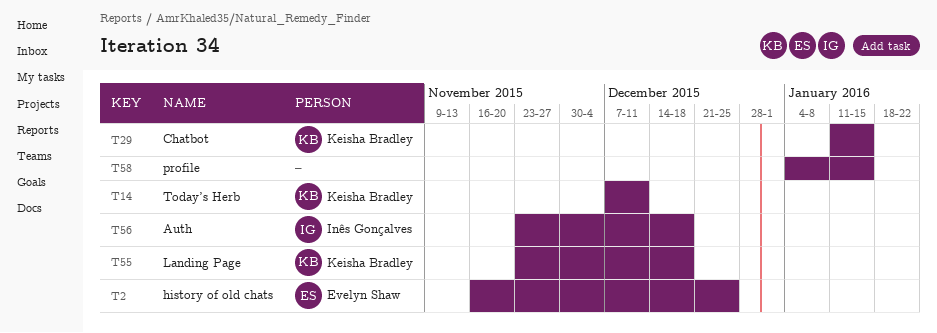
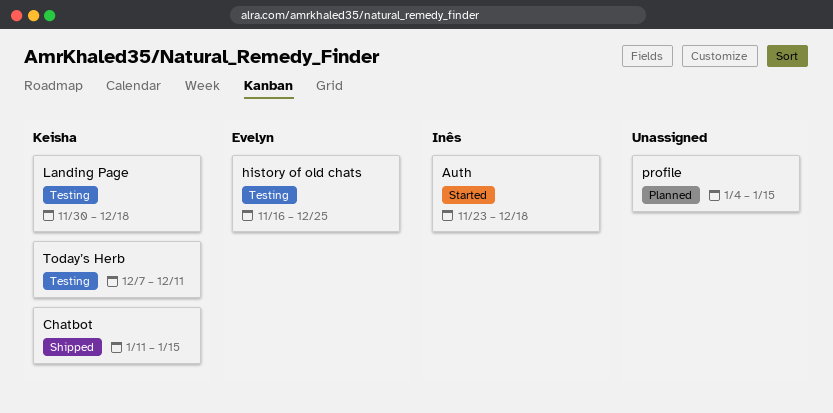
Landing Page, start: Nov 23 -> Nov 30

